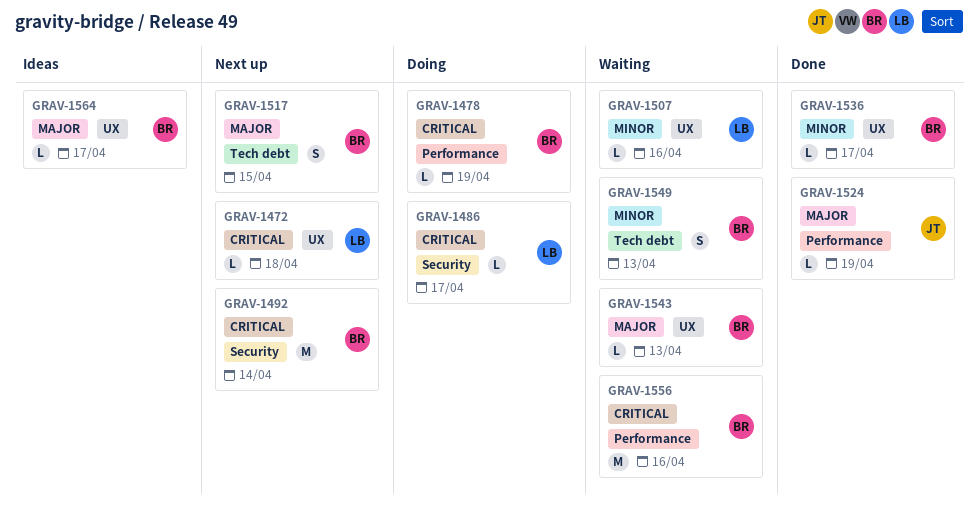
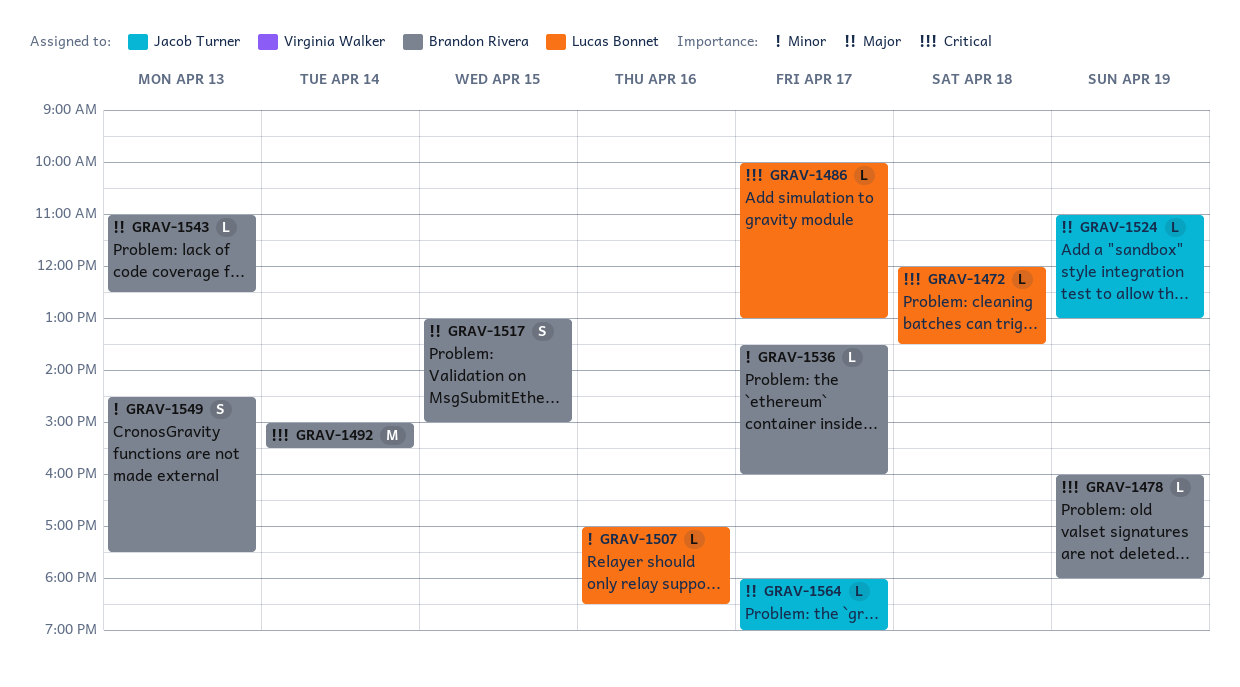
GRAV-1556: present -> none
GRAV-1564, owner: Brandon Rivera -> Jacob Turner

